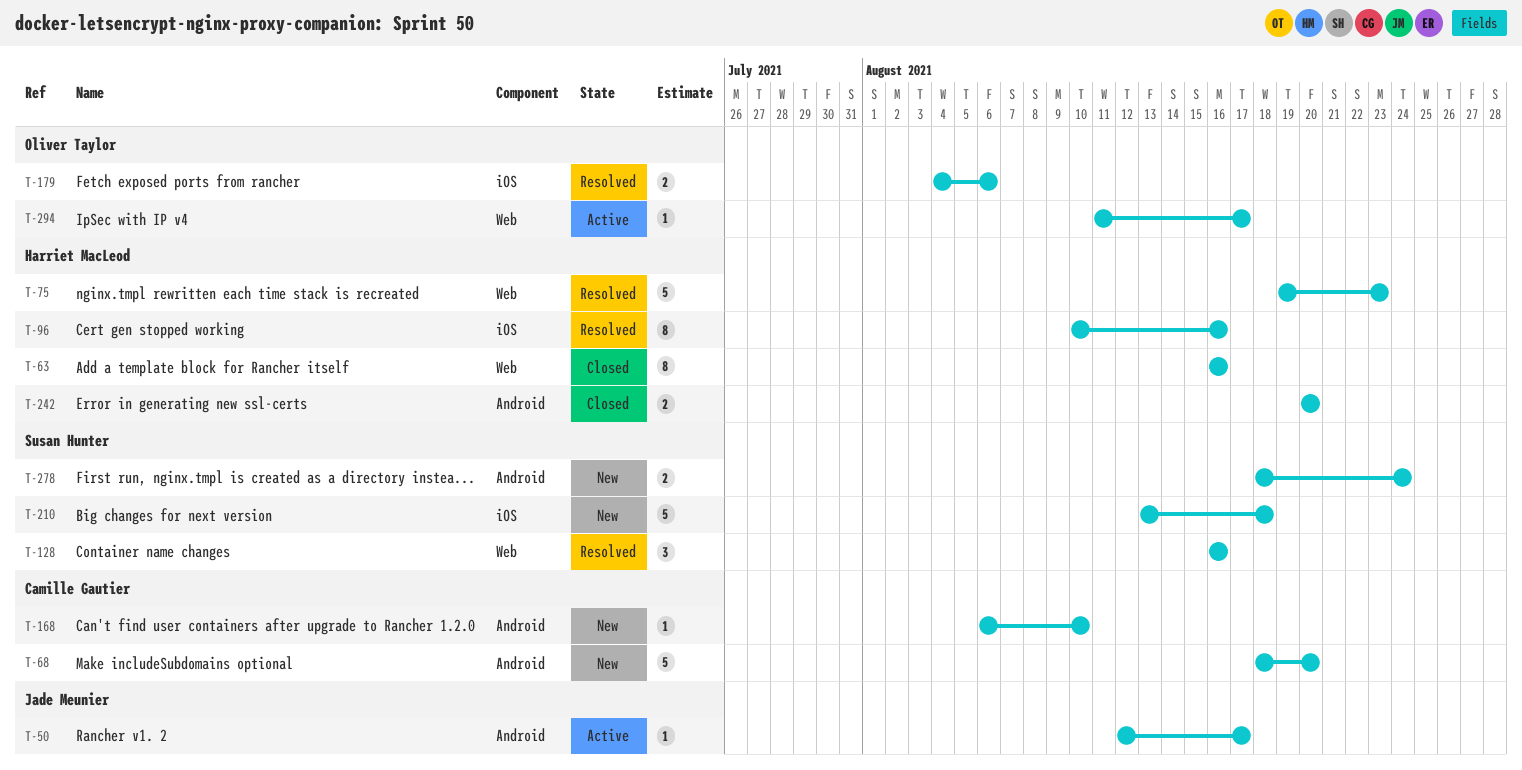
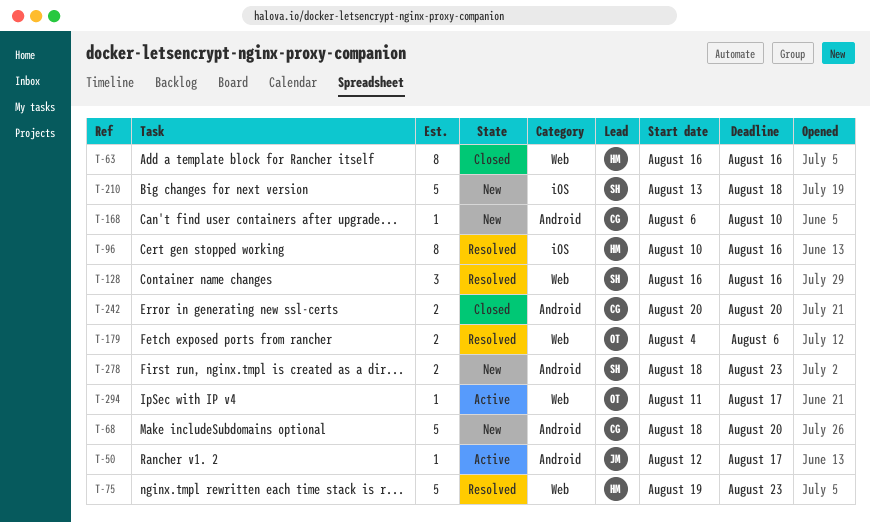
T-179, label: iOS -> Web
T-242, owner: Harriet MacLeod -> Camille Gautier
T-278, due: Aug 24 -> Aug 23

